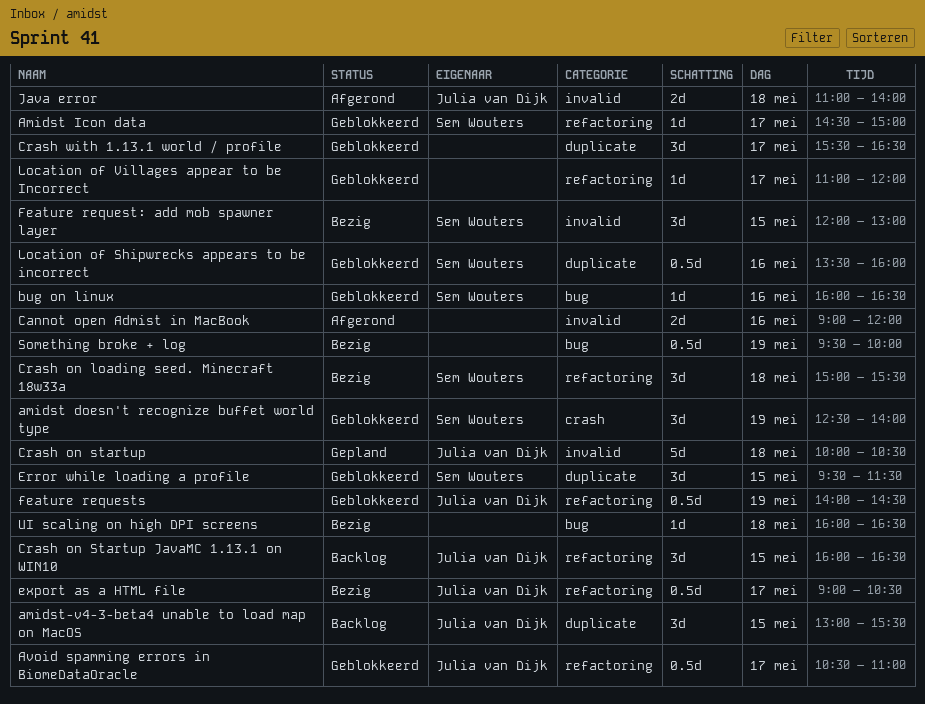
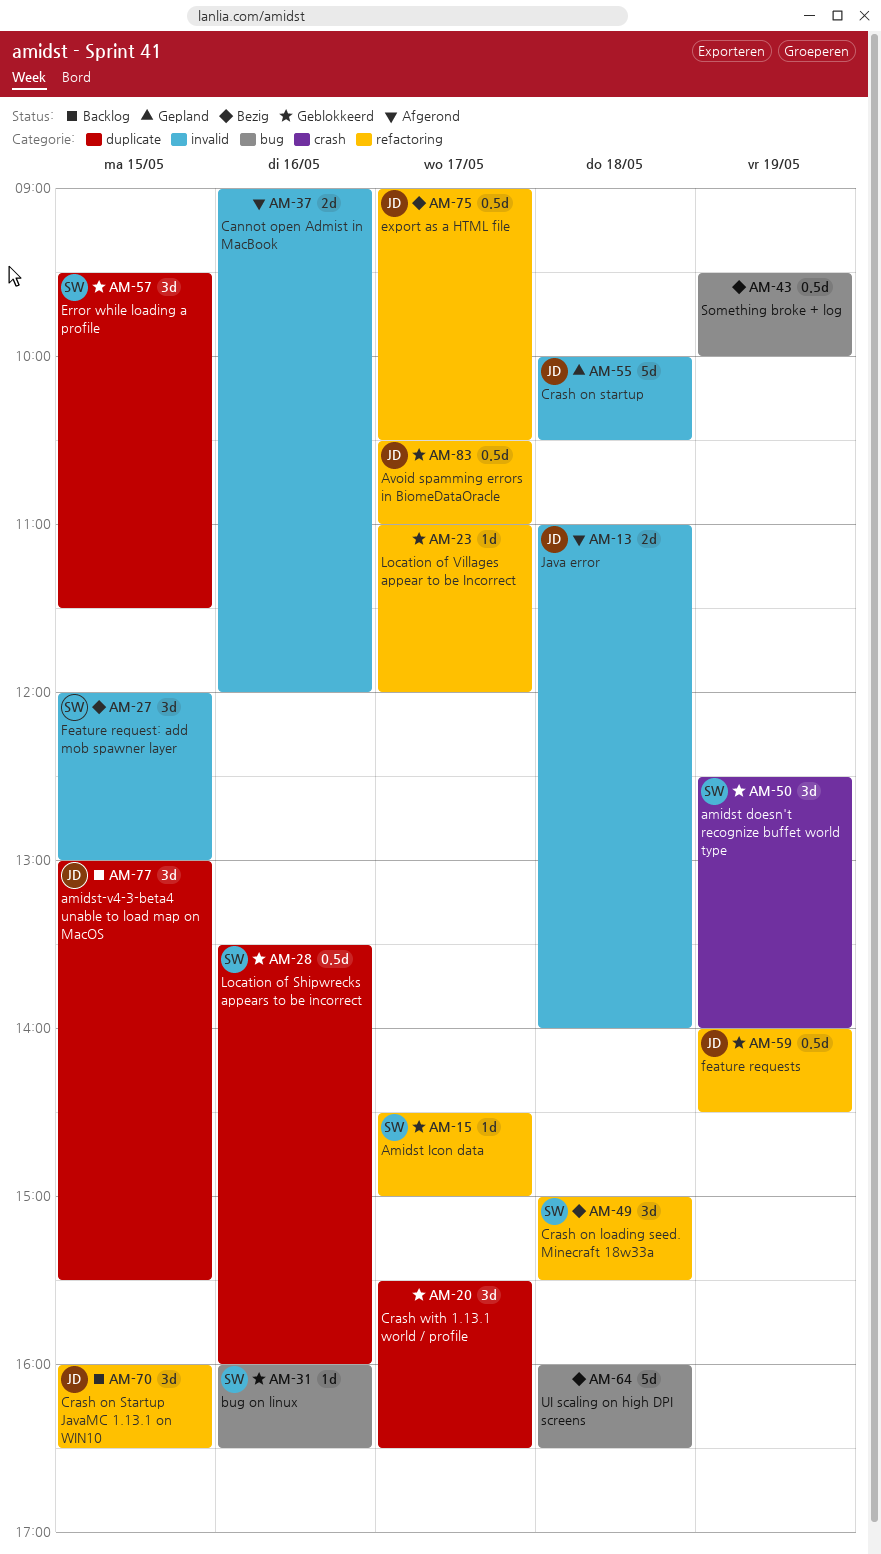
UI scaling on high DPI screens, estimate: 1d -> 5d

